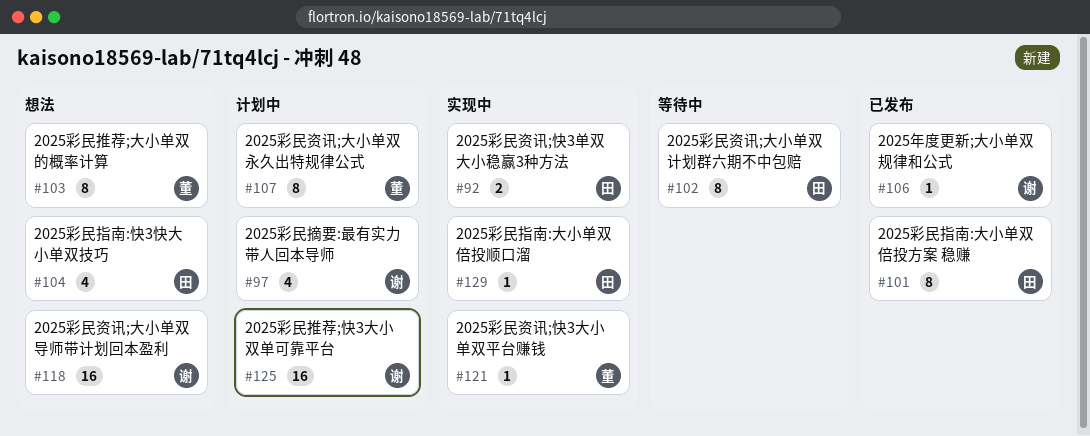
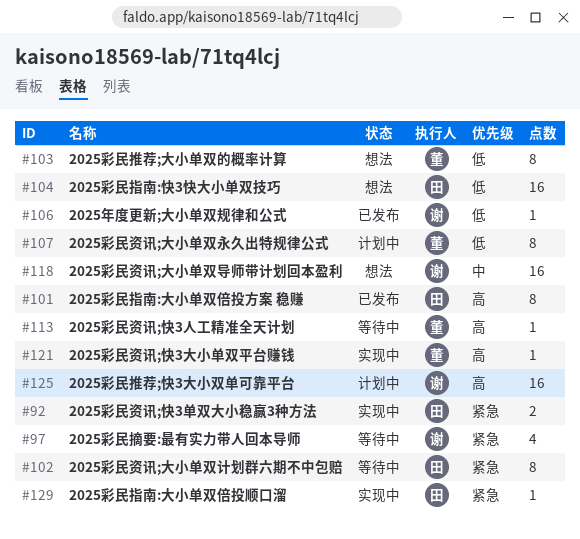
#97, status: 计划中 -> 等待中
#104, estimate: 4 -> 16
#113: none -> present

